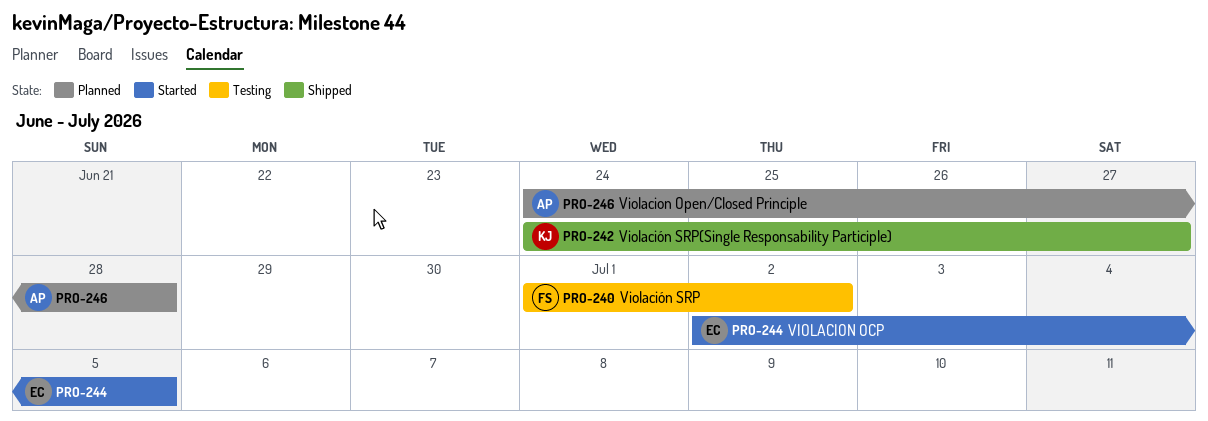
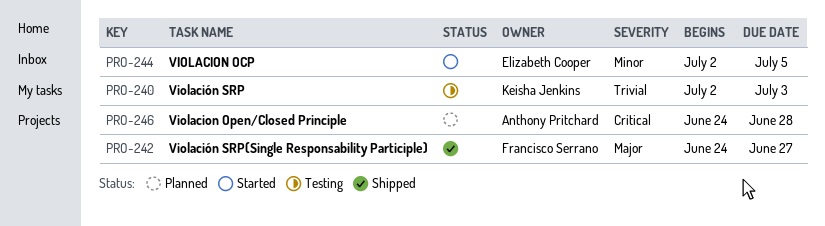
PRO-240, owner: Francisco Serrano -> Keisha Jenkins
PRO-240, start: Jul 1 -> Jul 2
PRO-240, due: Jul 2 -> Jul 3
PRO-242, owner: Keisha Jenkins -> Francisco Serrano

